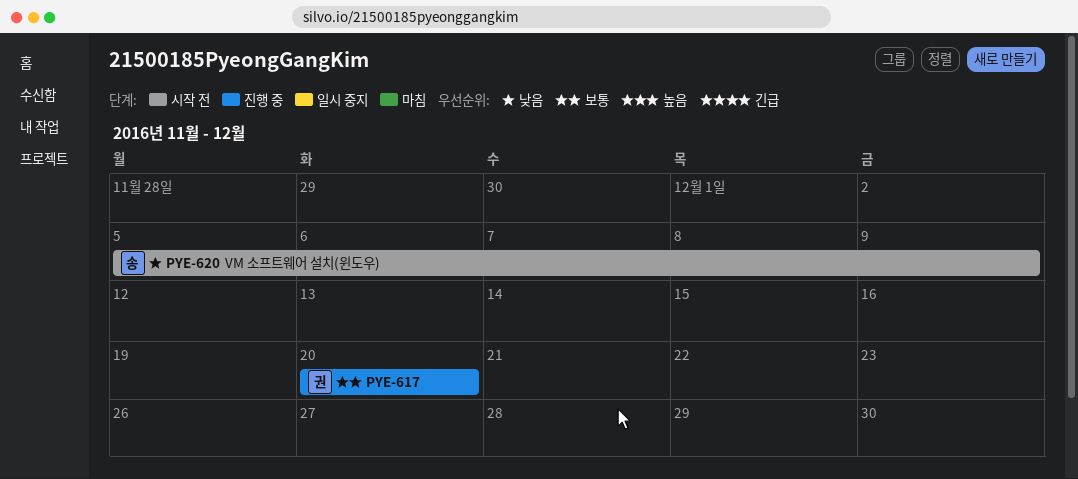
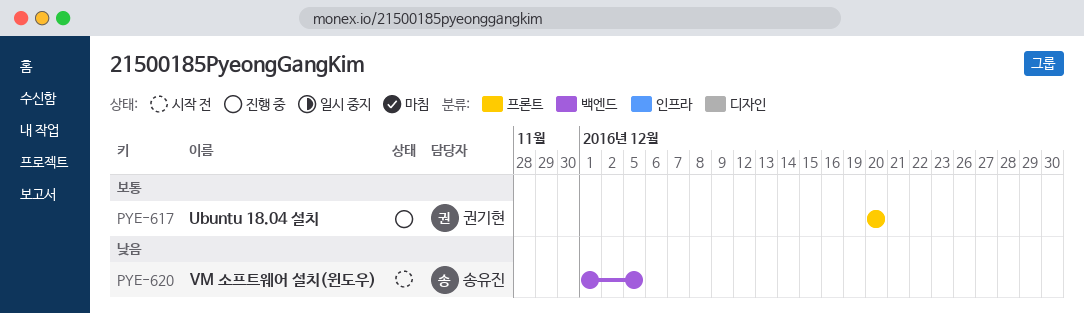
PYE-620, start: Dec 5 -> Dec 1
PYE-620, due: Dec 9 -> Dec 5

